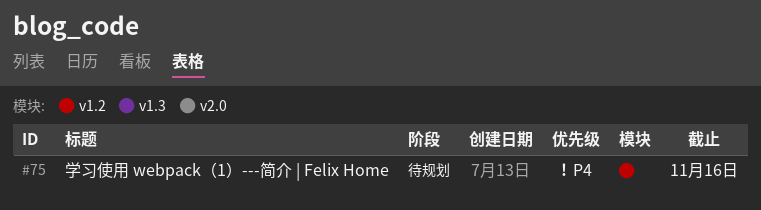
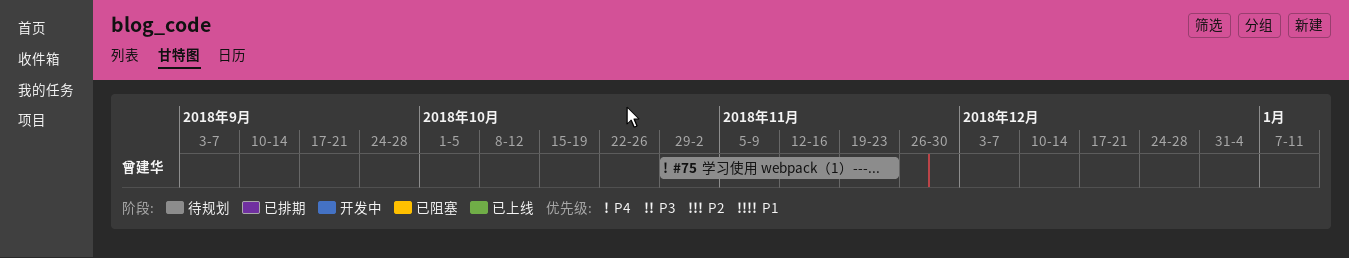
#75, due: Nov 16 -> Nov 23

